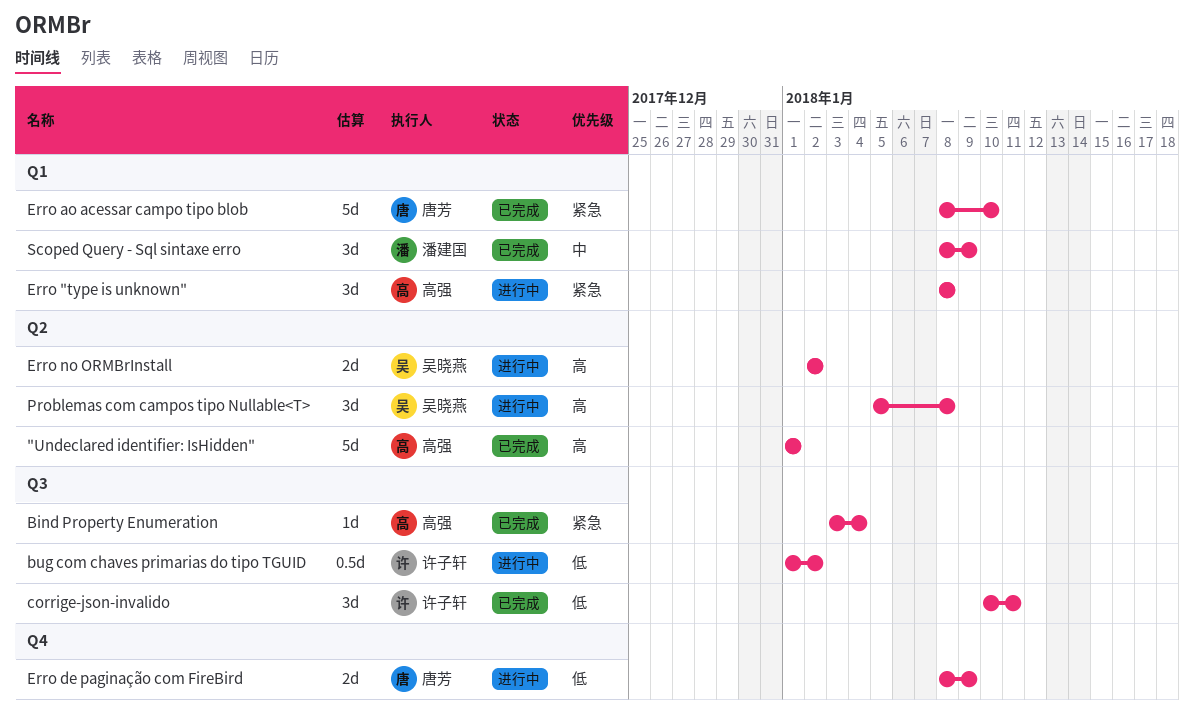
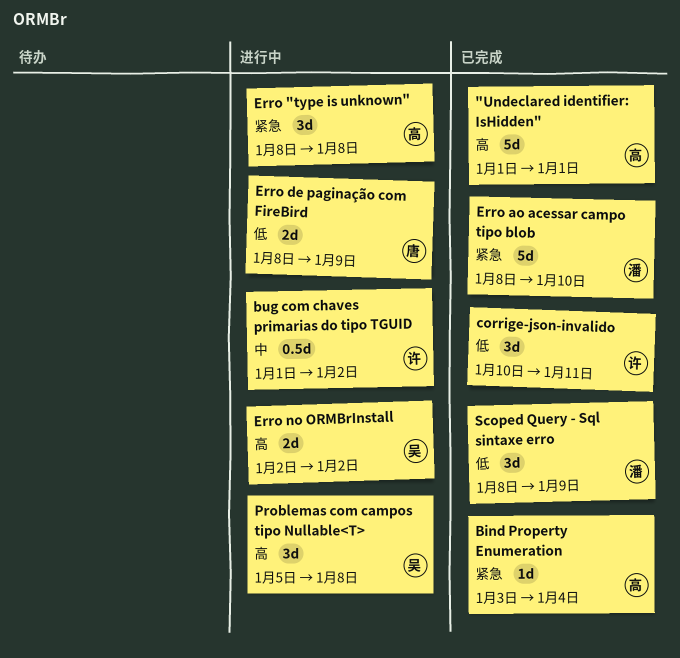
bug com chaves primarias do tipo TGUID, priority: 低 -> 中
Erro ao acessar campo tipo blob, owner: 唐芳 -> 潘建国
Scoped Query - Sql sintaxe erro, priority: 中 -> 低

